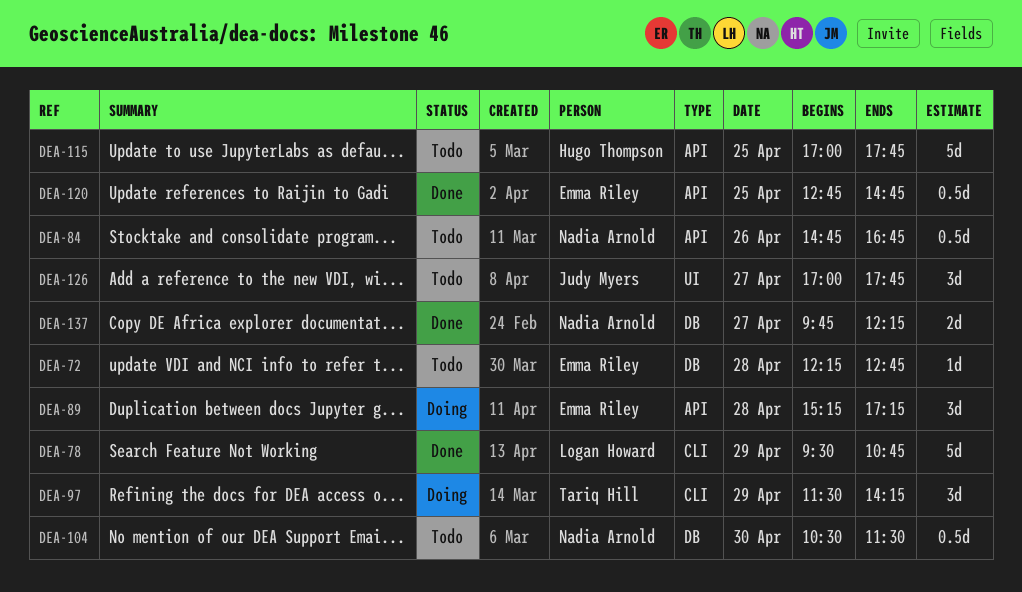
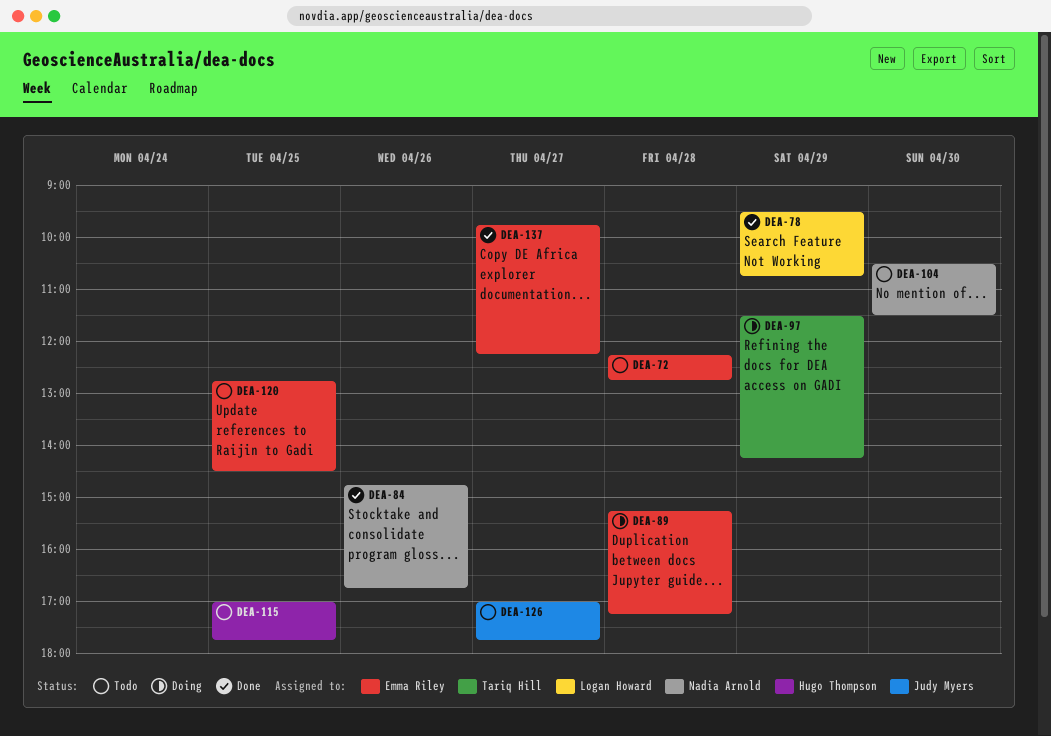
DEA-84, status: Todo -> Done
DEA-120, status: Done -> Todo
DEA-120, ends: 14:45 -> 14:30
DEA-137, owner: Nadia Arnold -> Emma Riley

